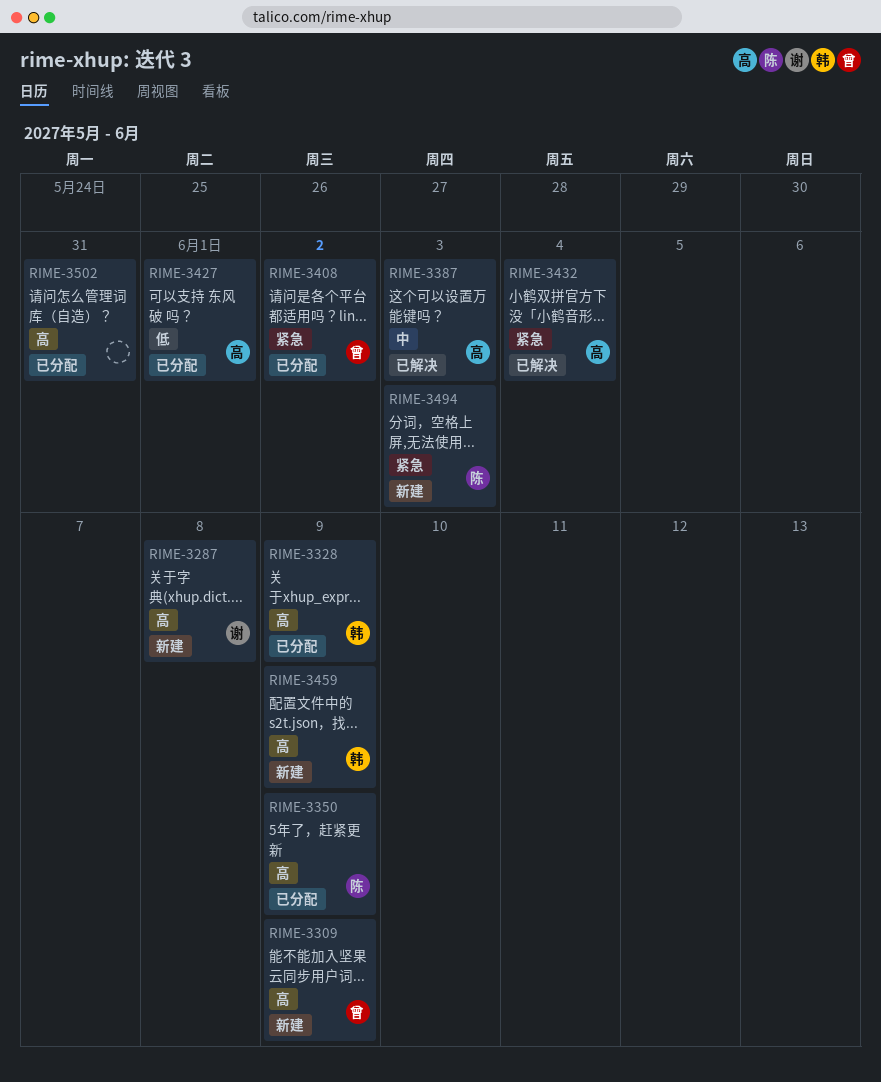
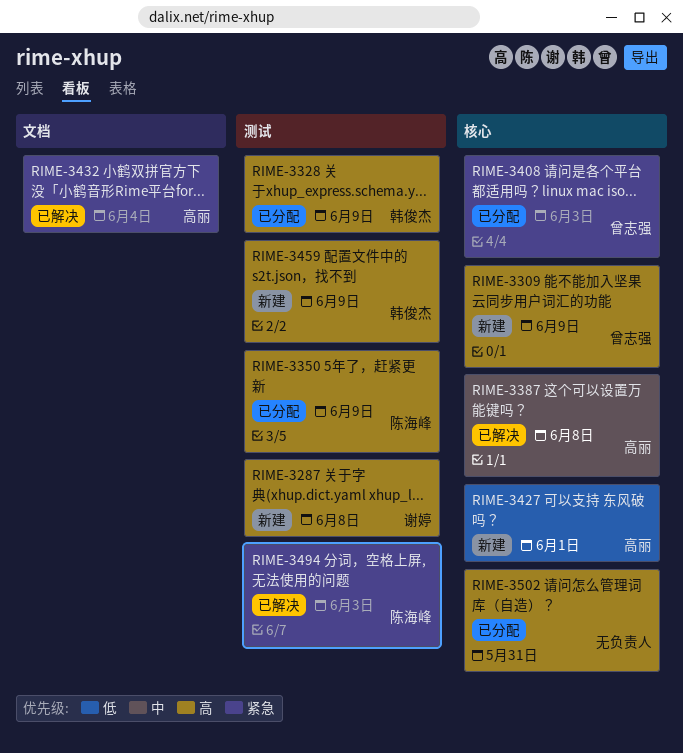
RIME-3387, due: Jun 3 -> Jun 8
RIME-3408, due: Jun 2 -> Jun 3
RIME-3427, status: 已分配 -> 新建
RIME-3494, status: 新建 -> 已解决

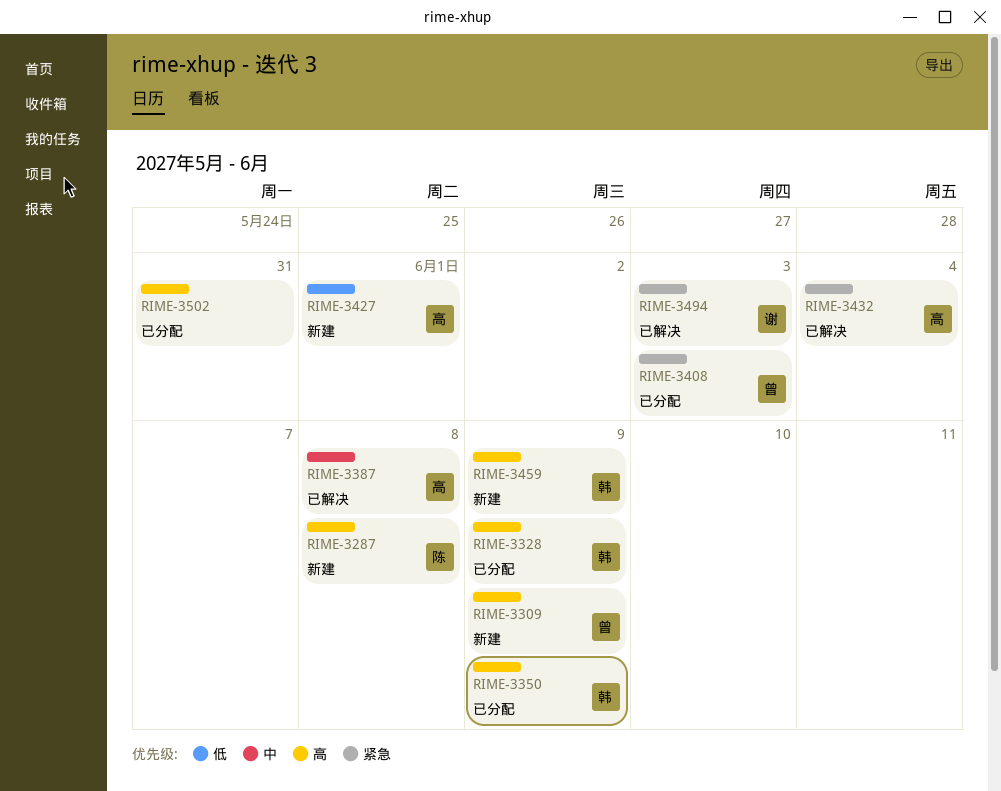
RIME-3287, owner: 谢婷 -> 陈海峰
RIME-3350, owner: 陈海峰 -> 韩俊杰
RIME-3494, owner: 陈海峰 -> 谢婷

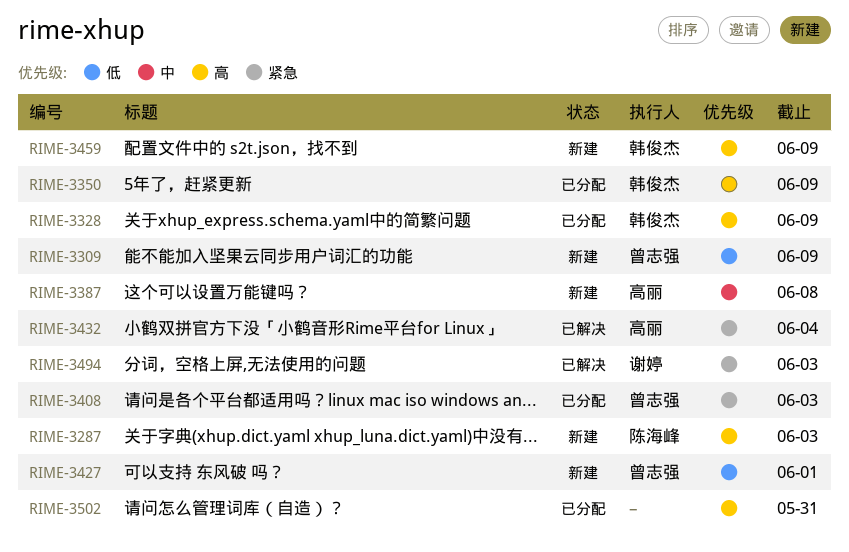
RIME-3287, due: Jun 8 -> Jun 3
RIME-3309, priority: 高 -> 低
RIME-3387, status: 已解决 -> 新建
RIME-3427, owner: 高丽 -> 曾志强

